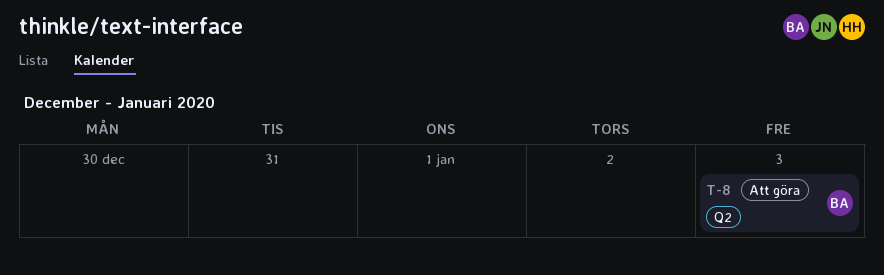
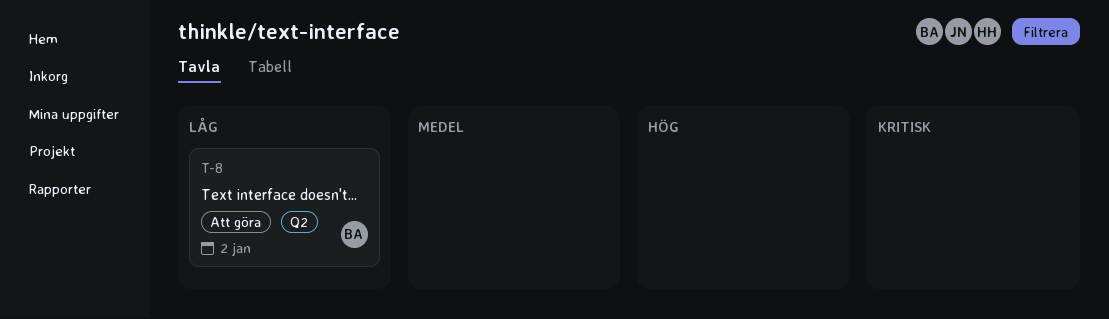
T-8, due: Jan 3 -> Jan 2

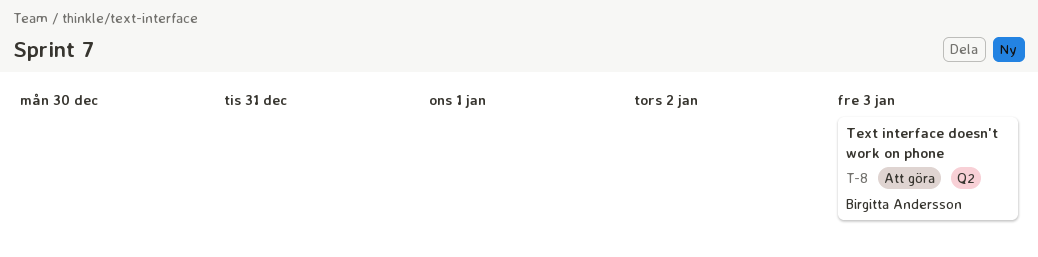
T-8, due: Jan 2 -> Jan 3

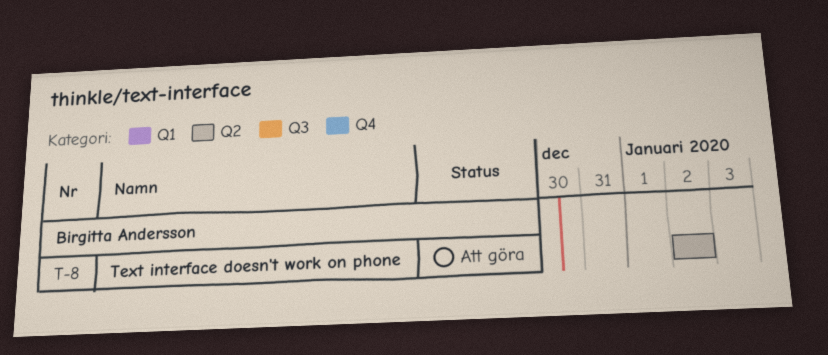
T-8, due: Jan 3 -> Jan 2

